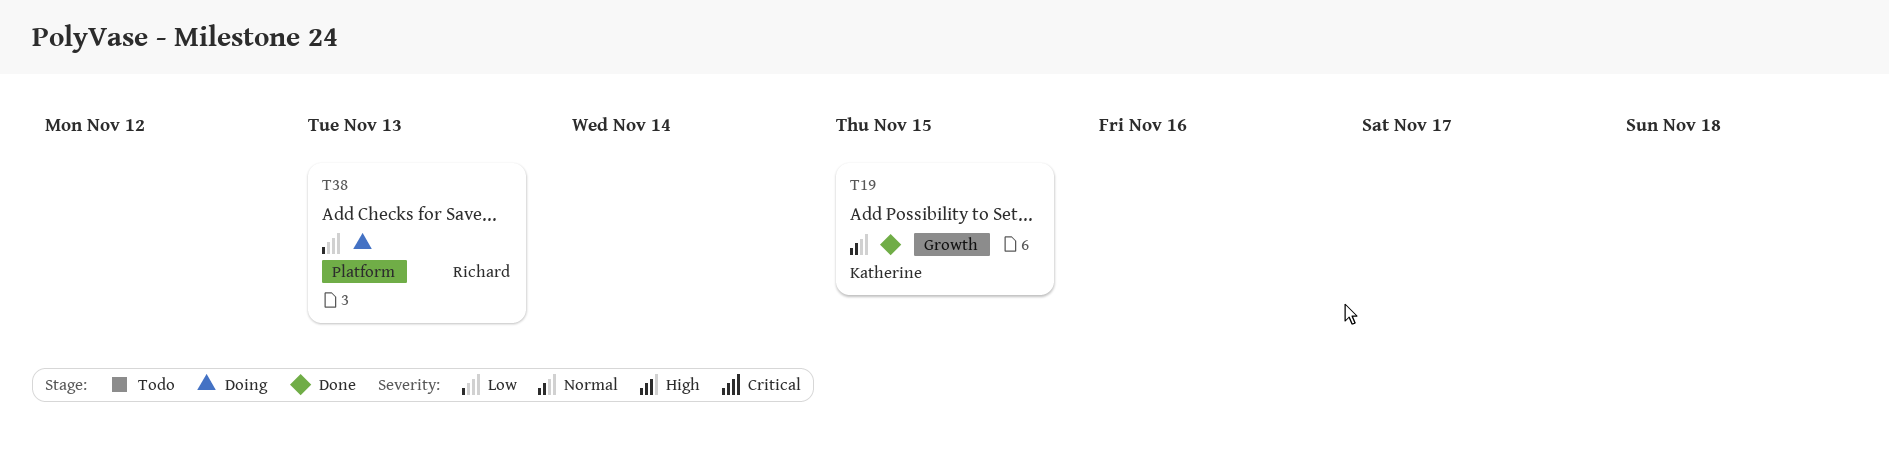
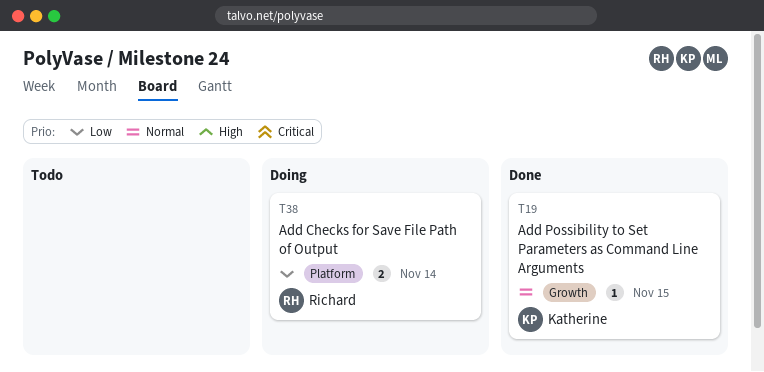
T38, due: Nov 13 -> Nov 14

